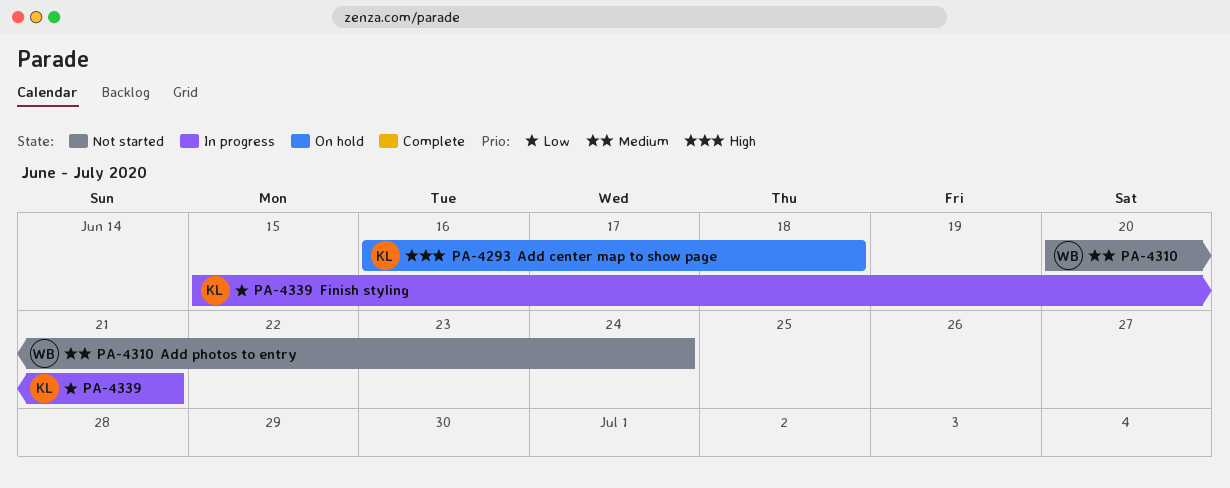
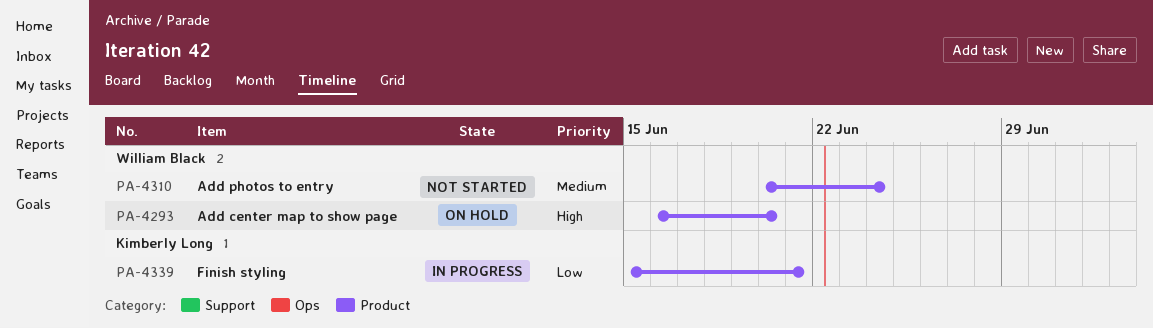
PA-4293, owner: Kimberly Long -> William Black
PA-4293, due: Jun 18 -> Jun 20

